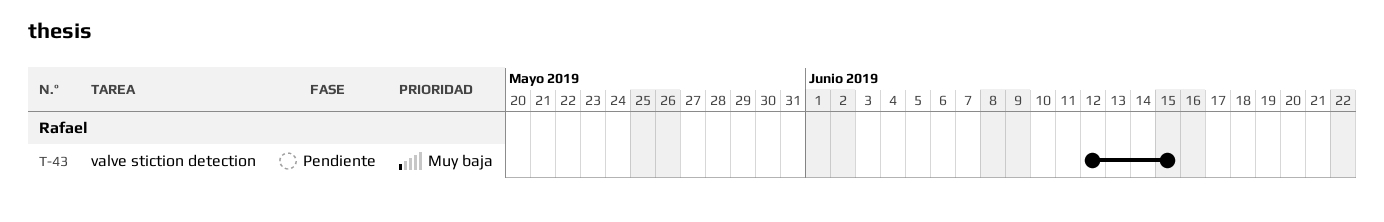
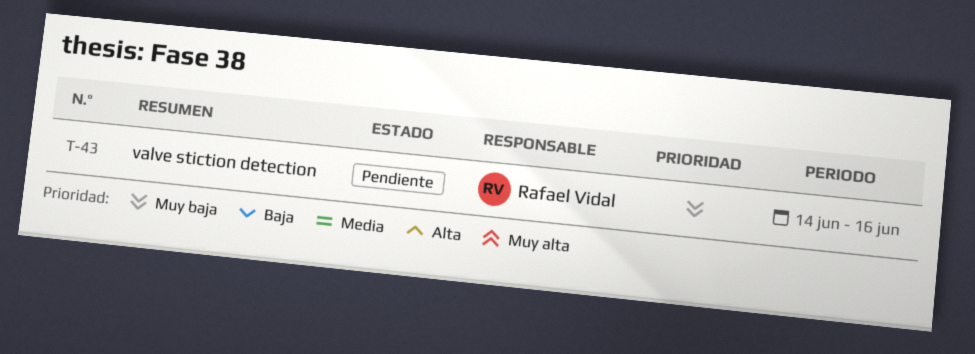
T-43, start: Jun 12 -> Jun 14
T-43, due: Jun 15 -> Jun 16

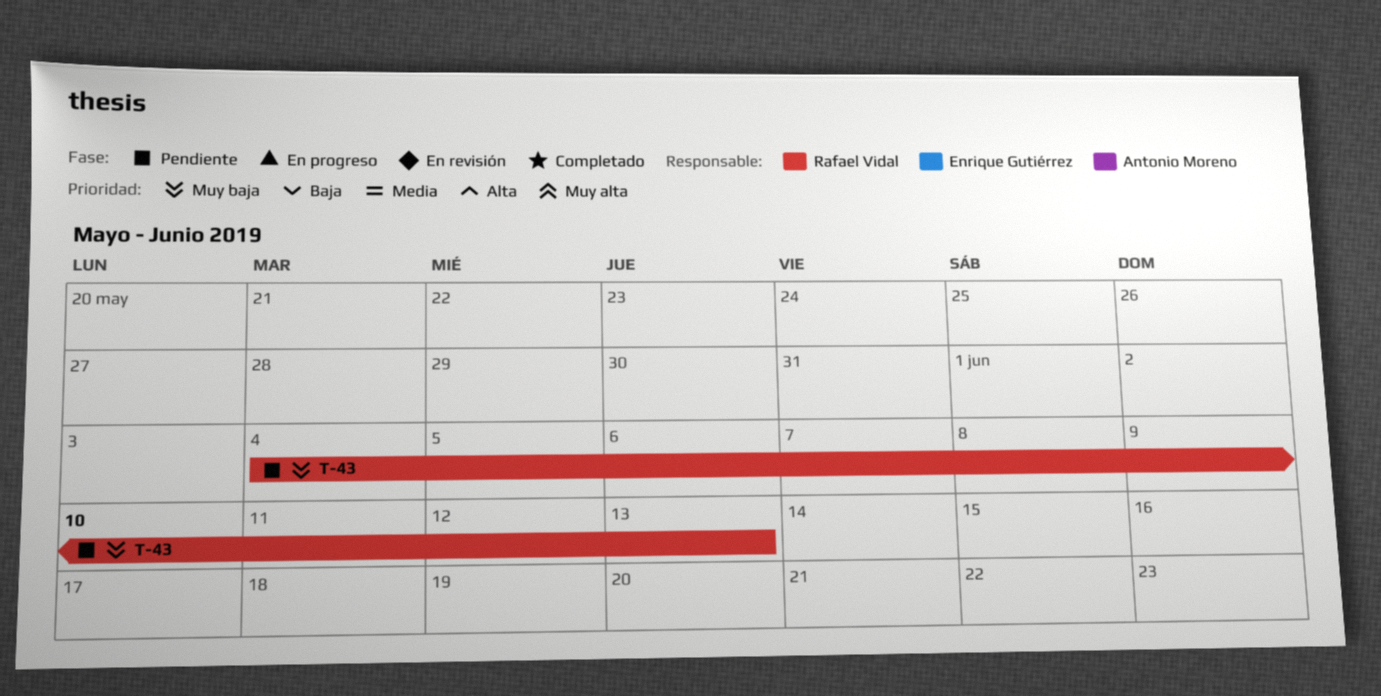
T-43, start: Jun 14 -> Jun 4
T-43, due: Jun 16 -> Jun 13

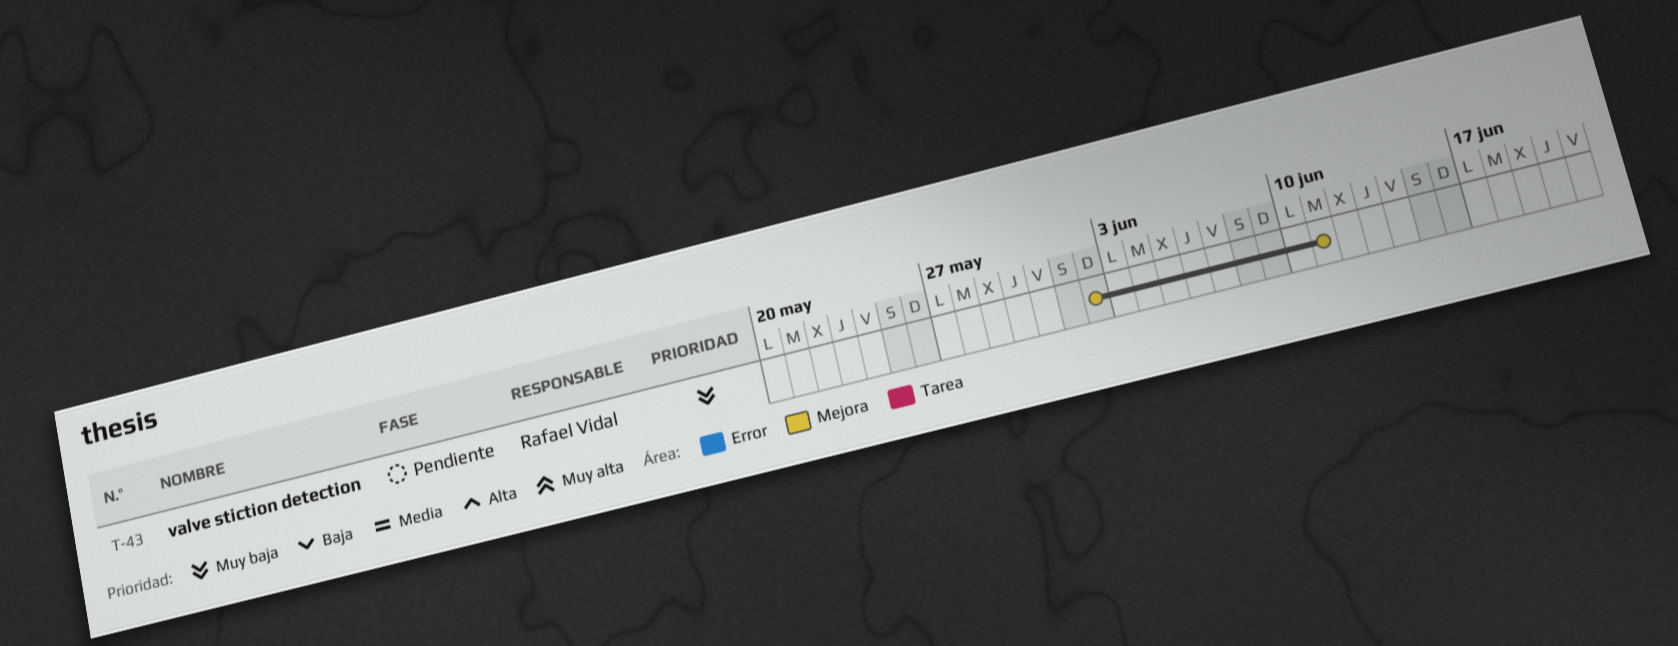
T-43, start: Jun 4 -> Jun 2
T-43, due: Jun 13 -> Jun 11

